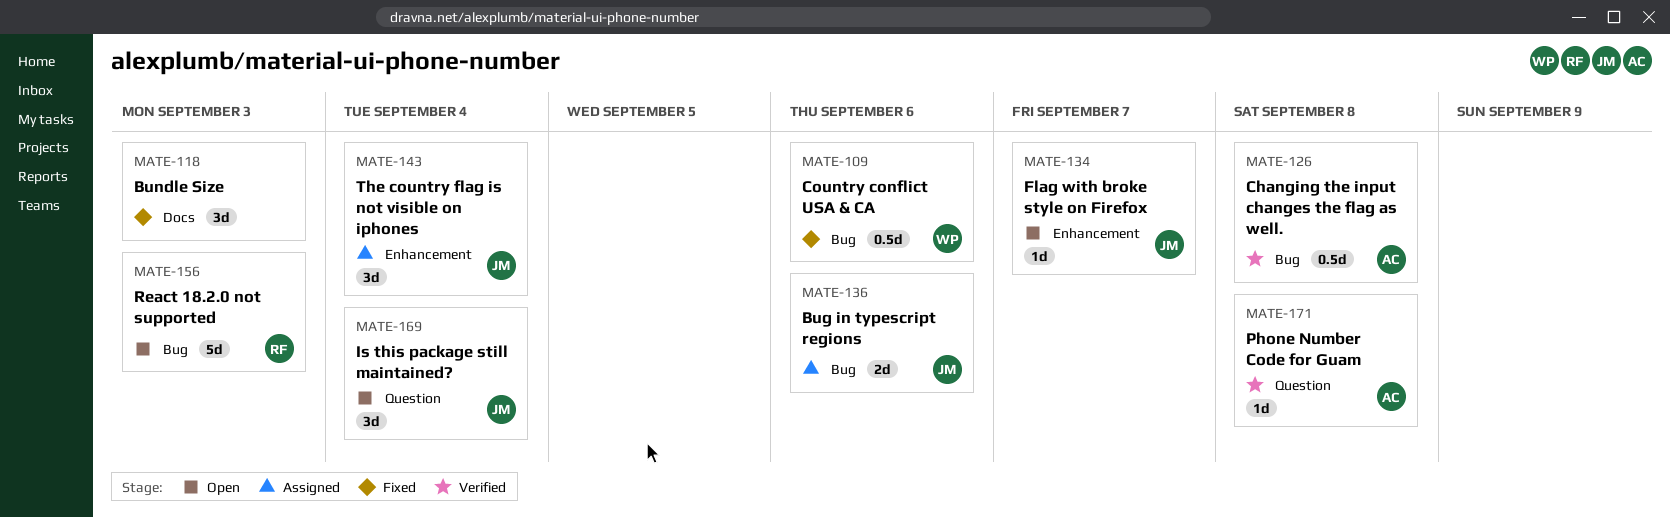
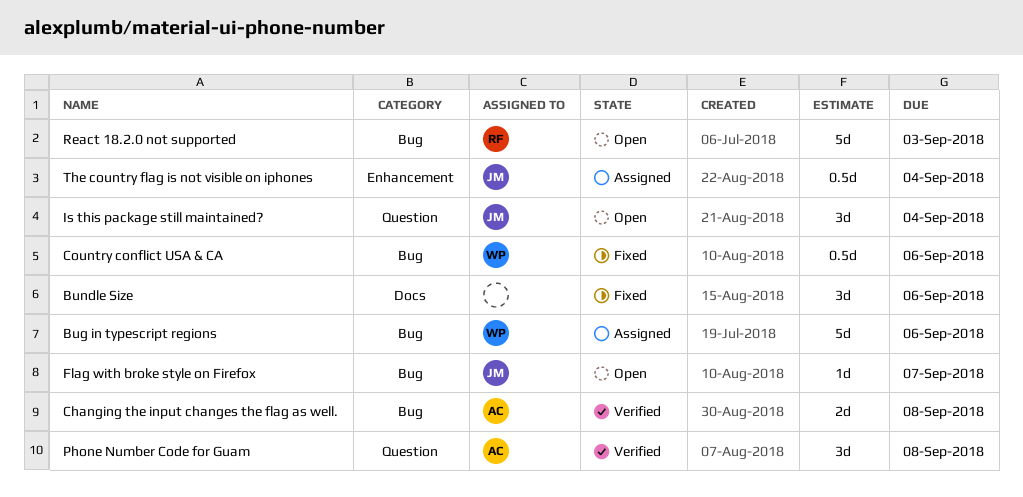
Bug in typescript regions, owner: JM -> WP
Bug in typescript regions, estimate: 2d -> 5d
Bundle Size, due: Sep 3 -> Sep 6
Changing the input changes the flag as well., estimate: 0.5d -> 2d
Flag with broke style on Firefox, label: Enhancement -> Bug
Phone Number Code for Guam, estimate: 1d -> 3d
The country flag is not visible on iphones, estimate: 3d -> 0.5d

